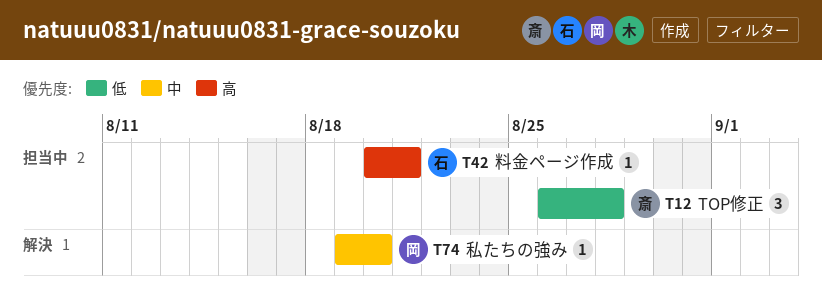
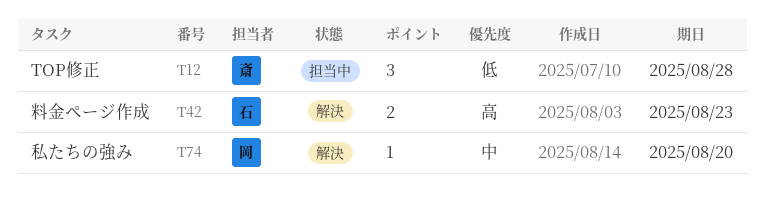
T42, status: 担当中 -> 解決
T42, estimate: 1 -> 2
T42, due: Aug 21 -> Aug 23

